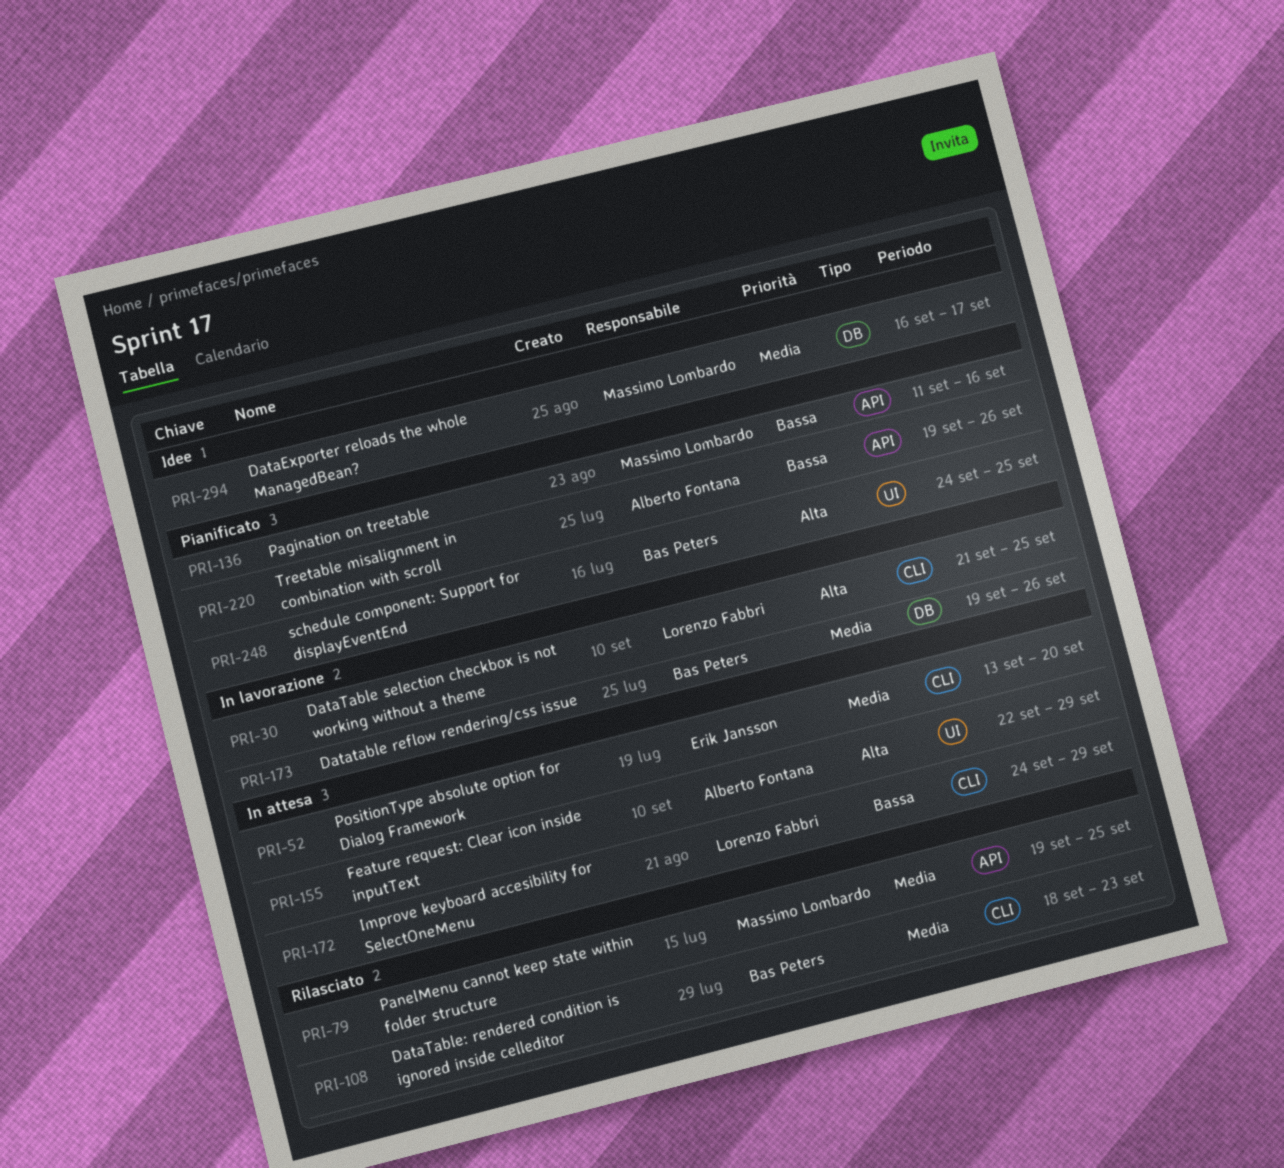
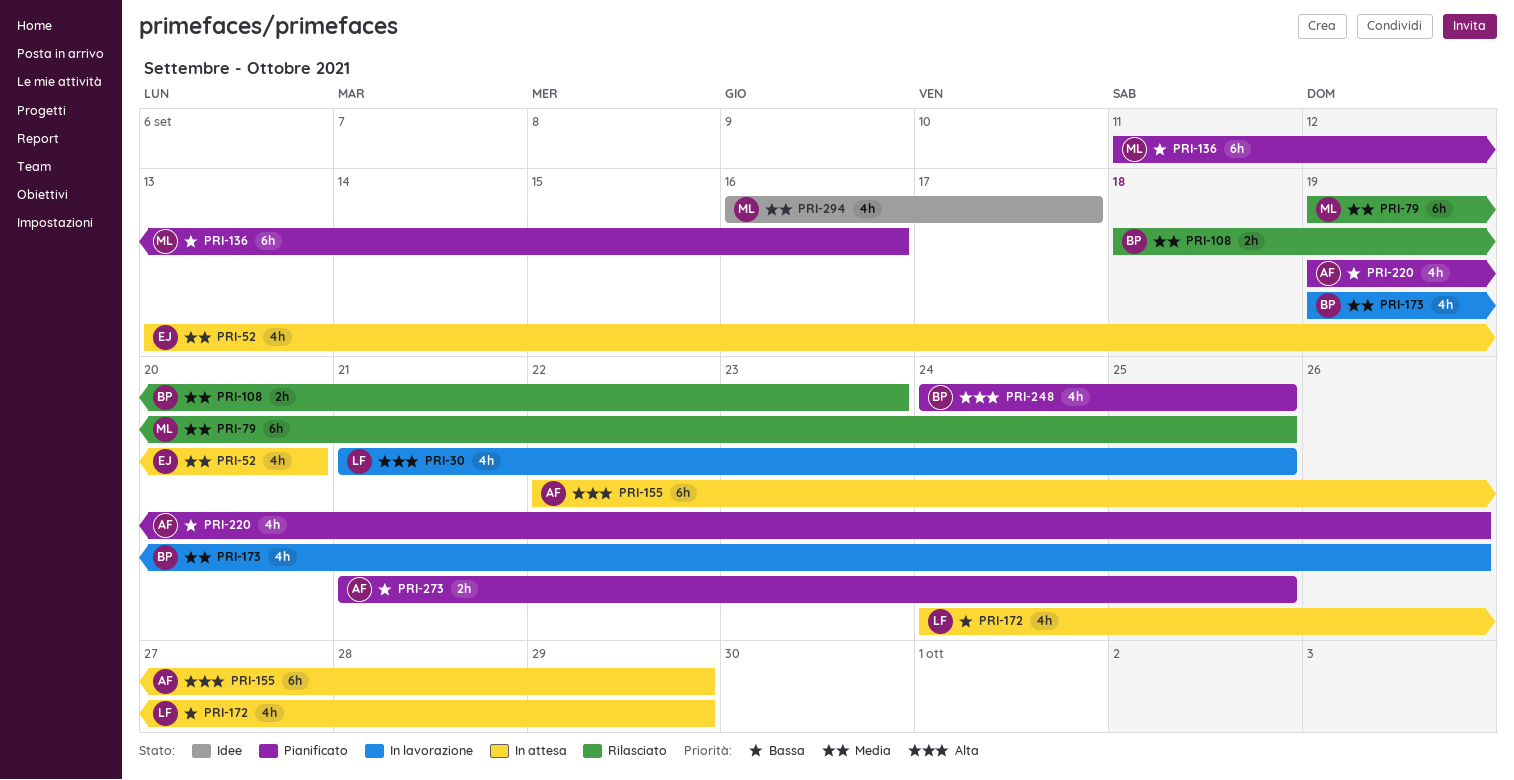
PRI-273: none -> present

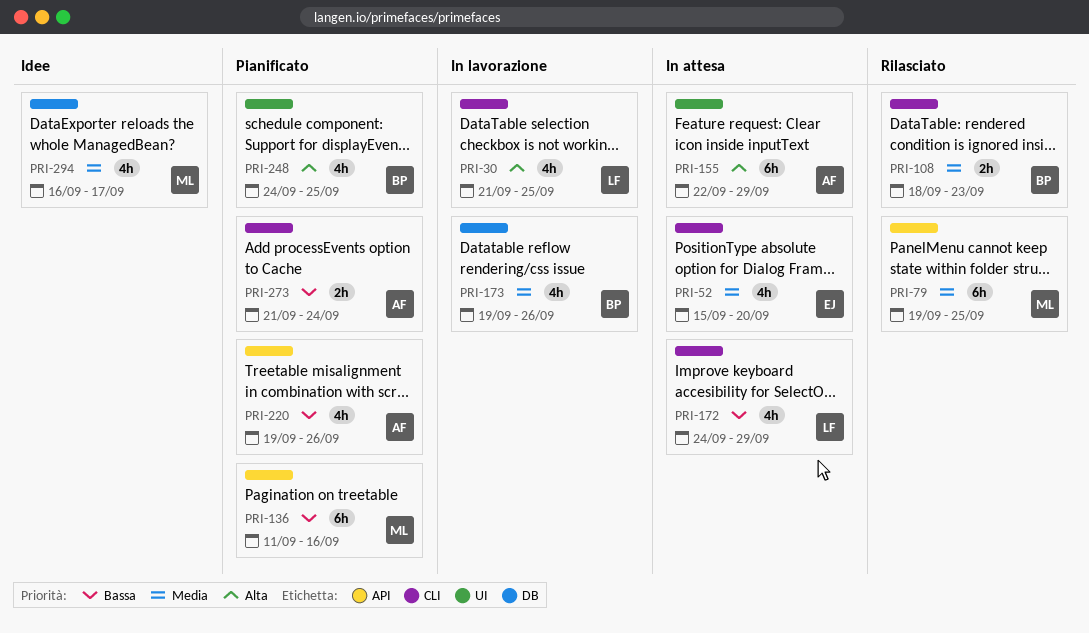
PRI-52, start: Sep 13 -> Sep 15
PRI-273, due: Sep 25 -> Sep 24

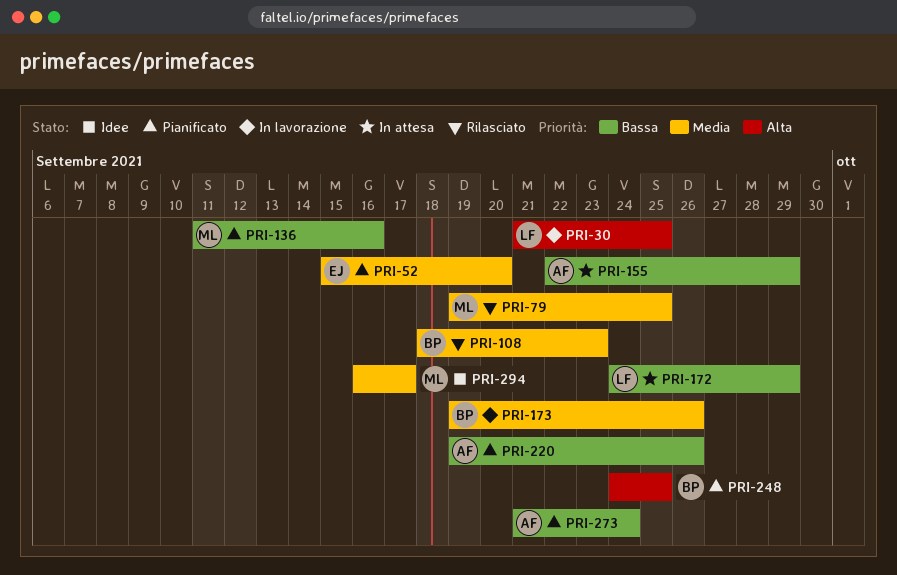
PRI-52, status: In attesa -> Pianificato
PRI-155, priority: Alta -> Bassa

